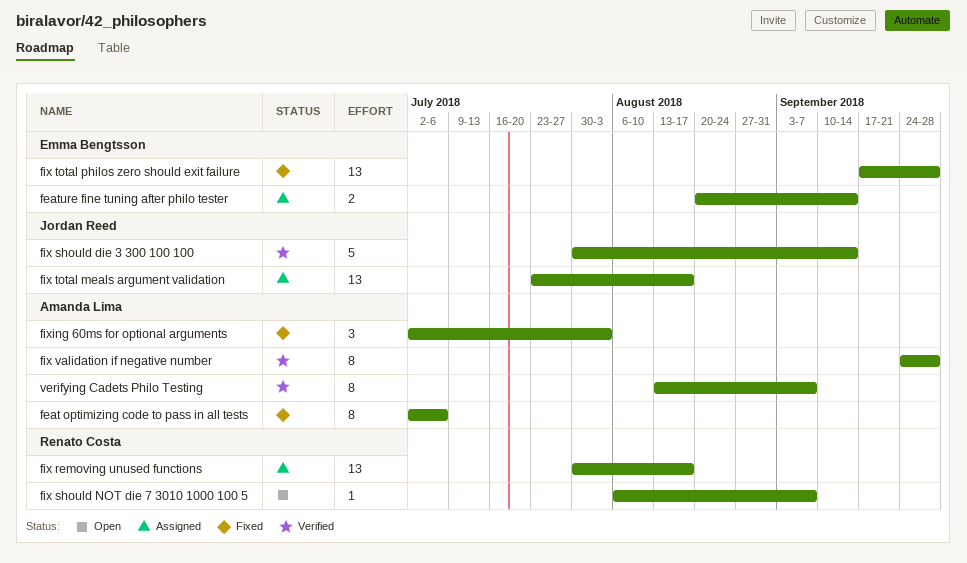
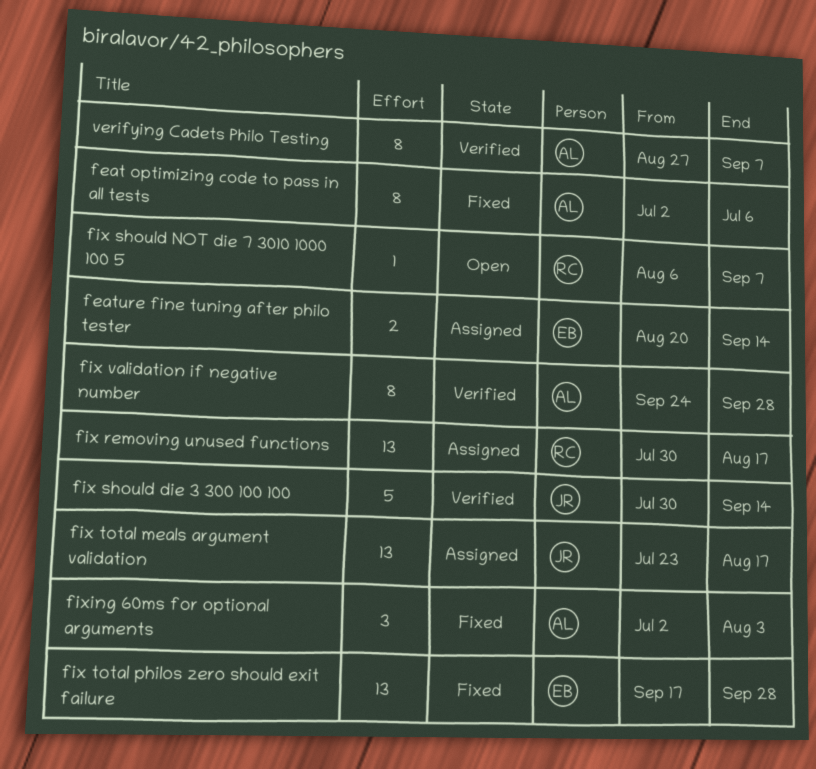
verifying Cadets Philo Testing, start: Aug 13 -> Aug 27

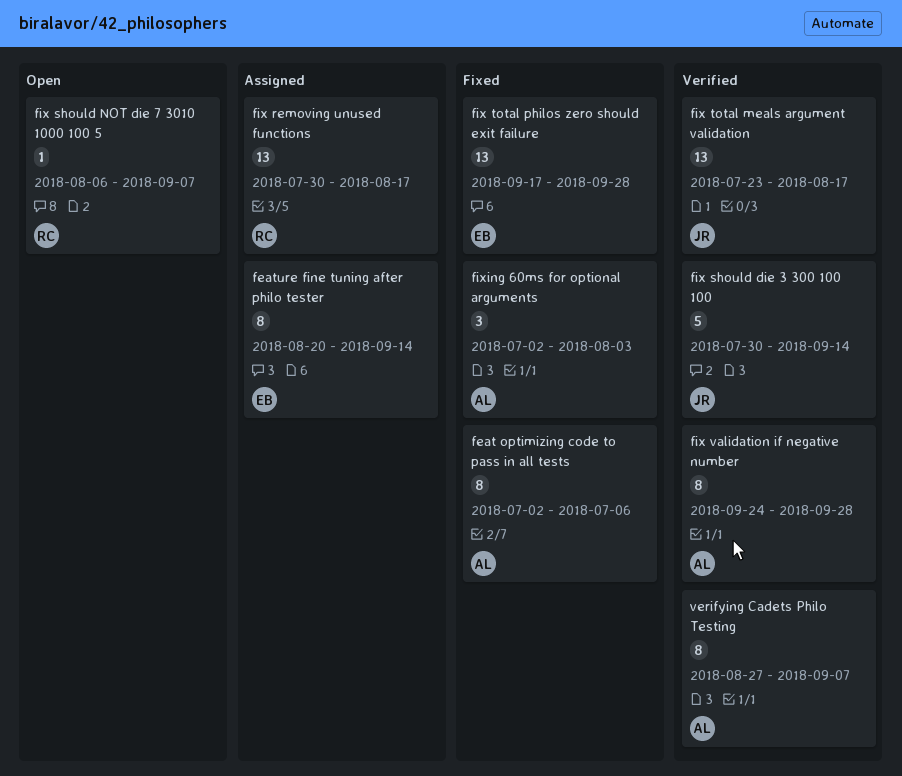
feature fine tuning after philo tester, estimate: 2 -> 8
fix total meals argument validation, status: Assigned -> Verified

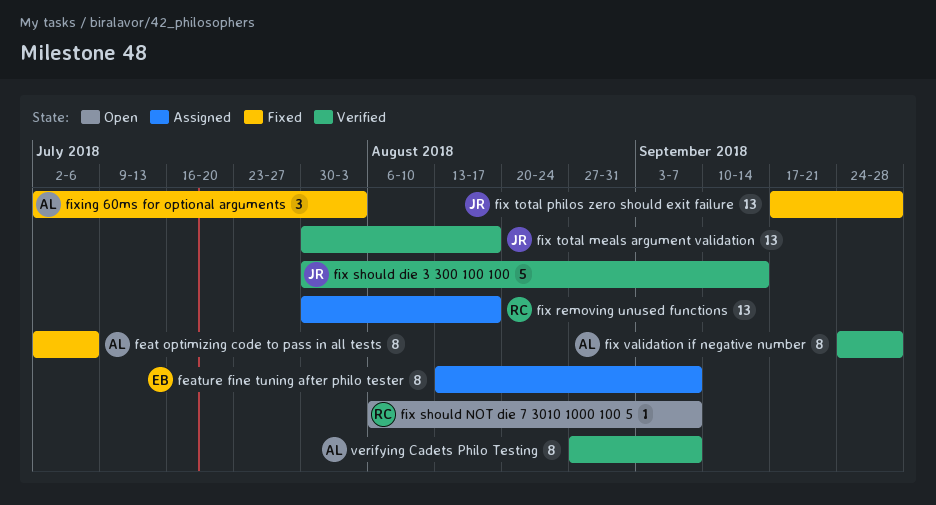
feature fine tuning after philo tester, start: Aug 20 -> Aug 13
feature fine tuning after philo tester, due: Sep 14 -> Sep 7
fix total meals argument validation, start: Jul 23 -> Jul 30
fix total philos zero should exit failure, owner: EB -> JR

